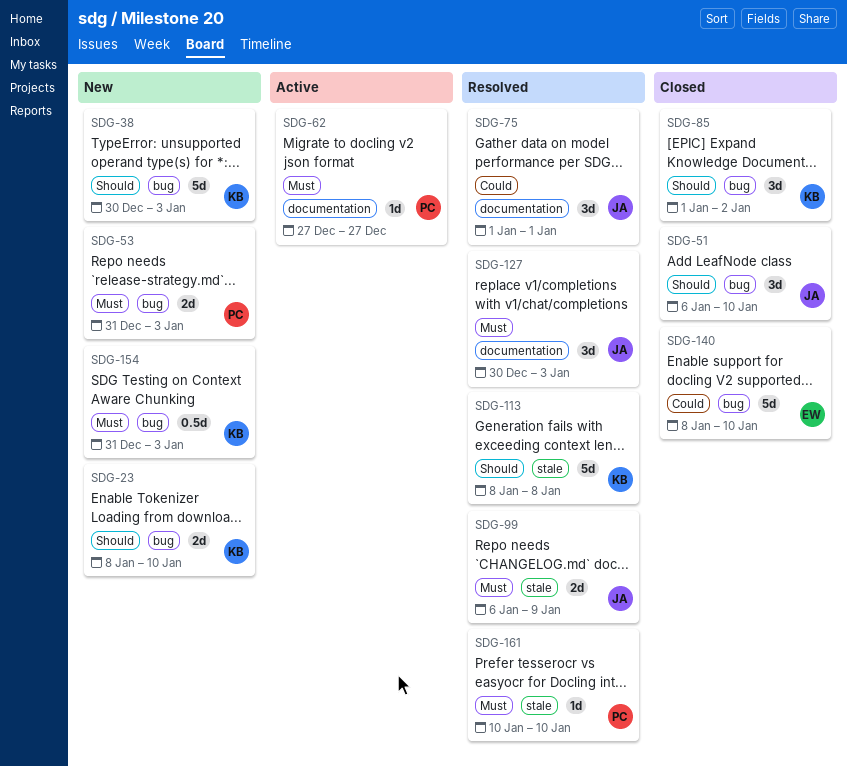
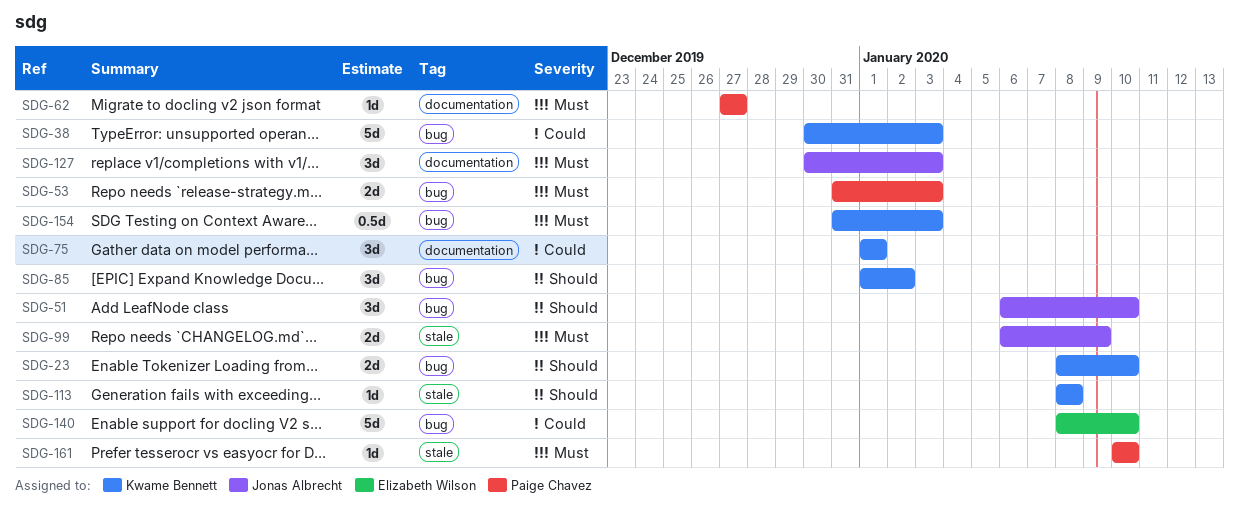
SDG-38, priority: Should -> Could
SDG-75, owner: Jonas Albrecht -> Kwame Bennett
SDG-113, estimate: 5d -> 1d

